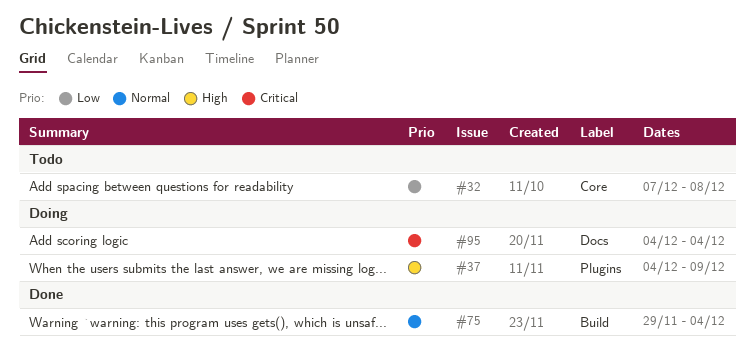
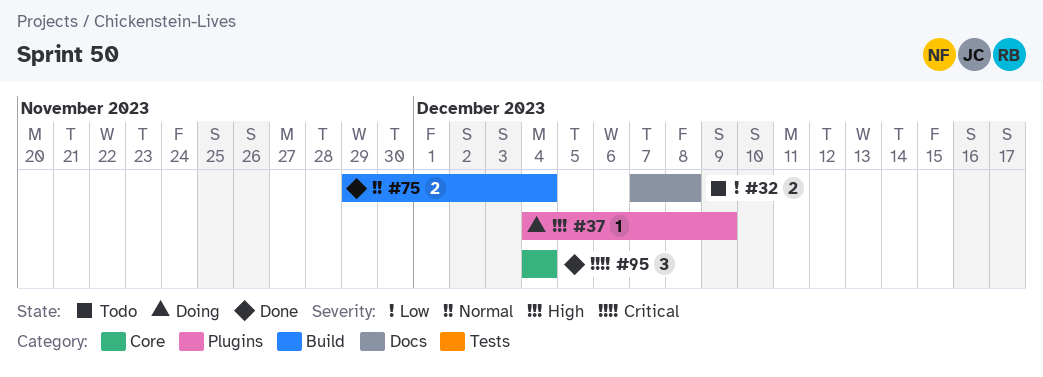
#32, label: Core -> Docs
#95, status: Doing -> Done
#95, label: Docs -> Core

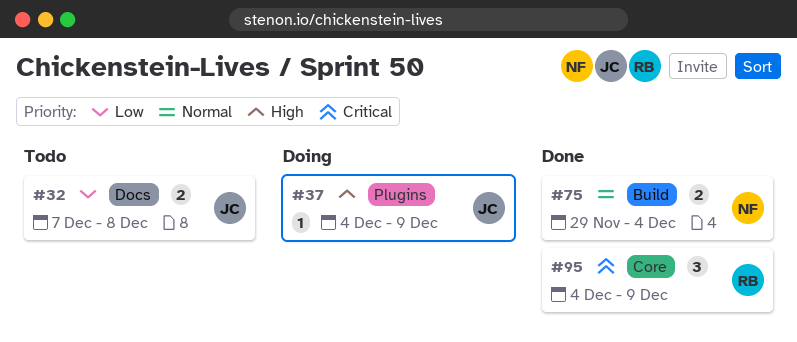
#95, due: Dec 4 -> Dec 9

